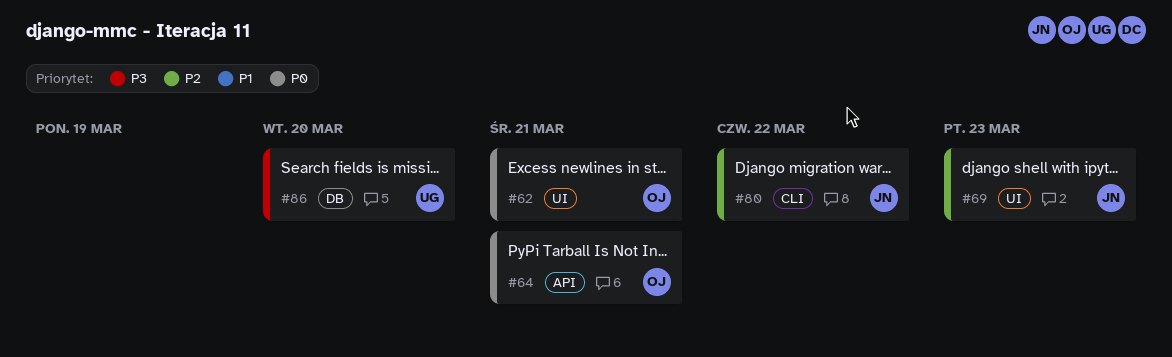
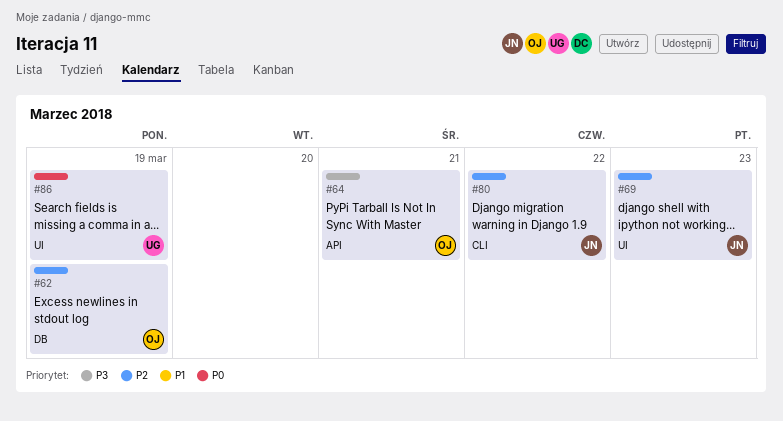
#62, priority: P0 -> P2
#62, label: UI -> DB
#62, due: Mar 21 -> Mar 19
#64, priority: P0 -> P3
#86, priority: P3 -> P0
#86, label: DB -> UI
#86, due: Mar 20 -> Mar 19

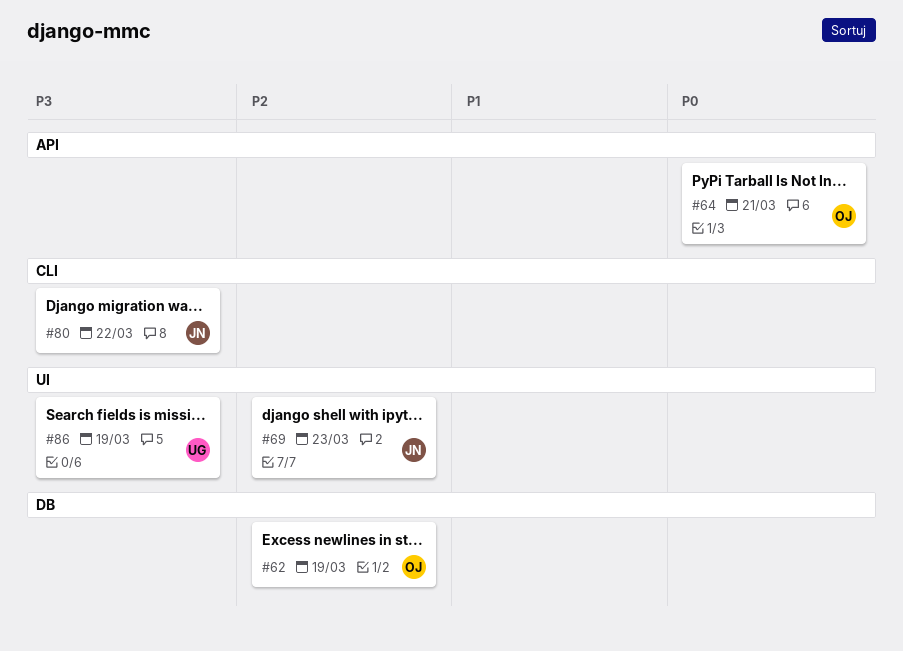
#64, priority: P3 -> P0
#80, priority: P2 -> P3
#86, priority: P0 -> P3

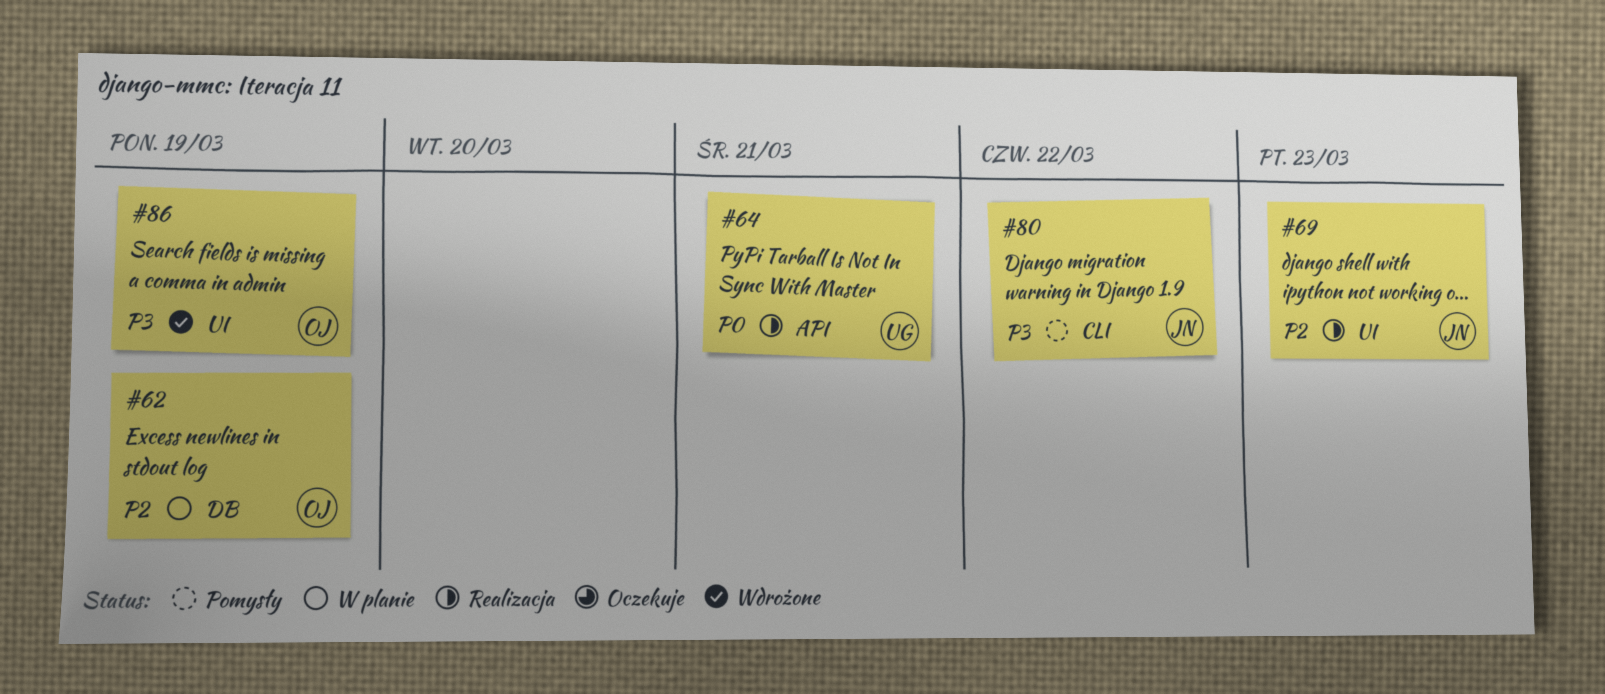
#64, owner: OJ -> UG
#86, owner: UG -> OJ

